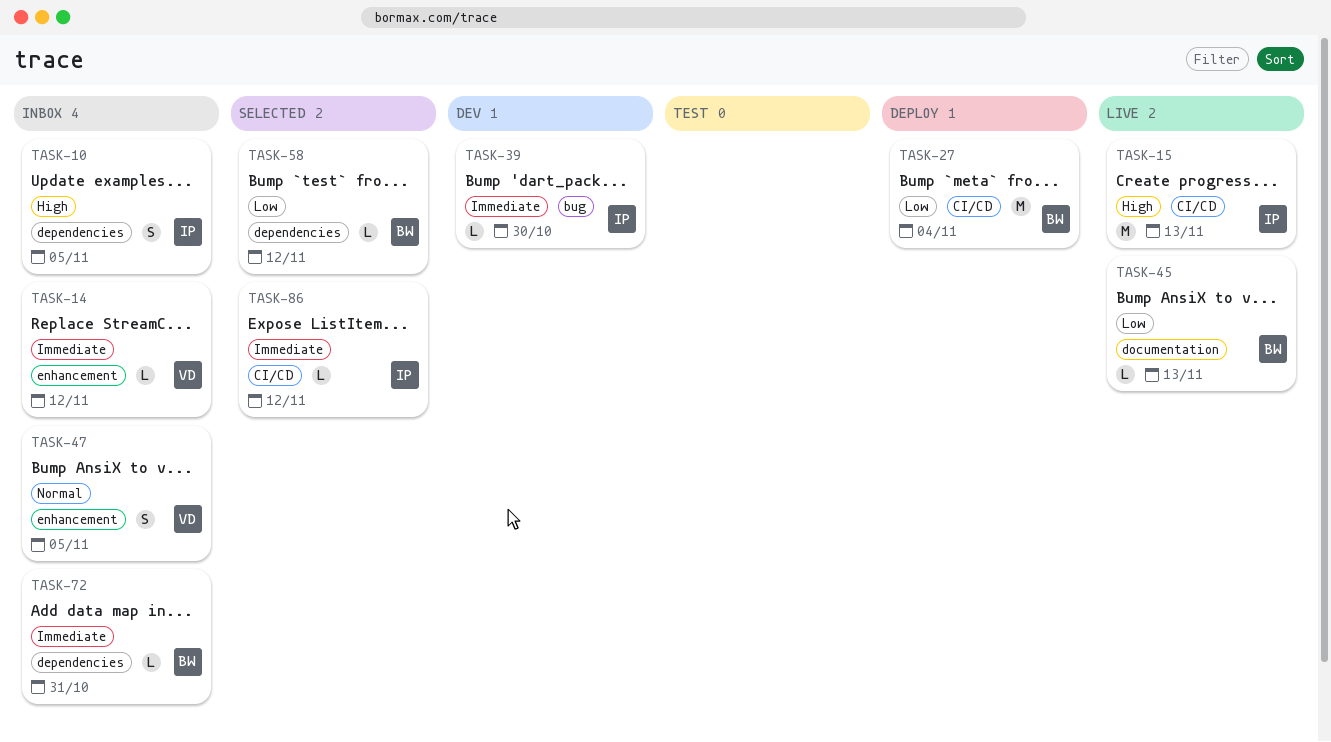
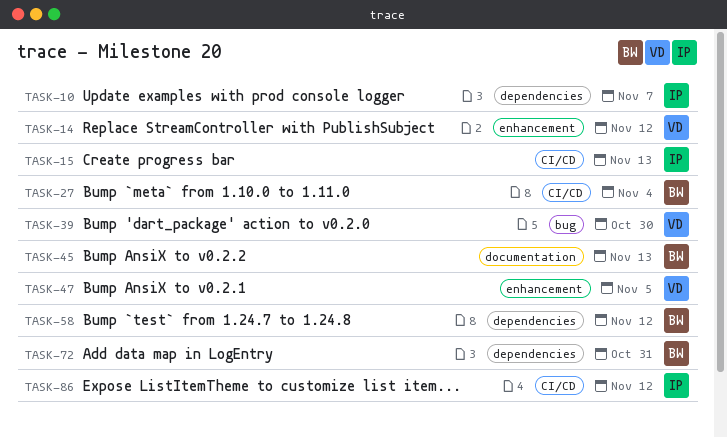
TASK-10, due: Nov 5 -> Nov 7
TASK-39, owner: IP -> VD

